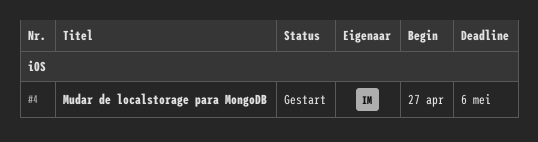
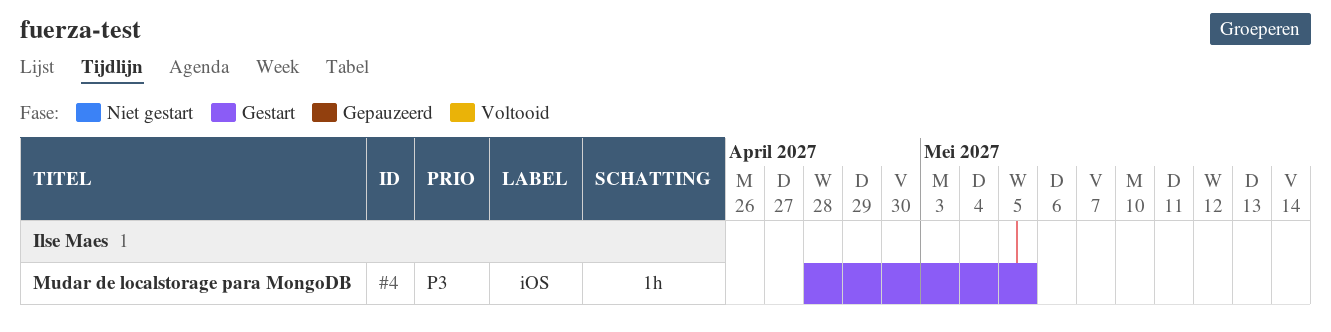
#4, start: Apr 27 -> Apr 28
#4, due: May 6 -> May 5

